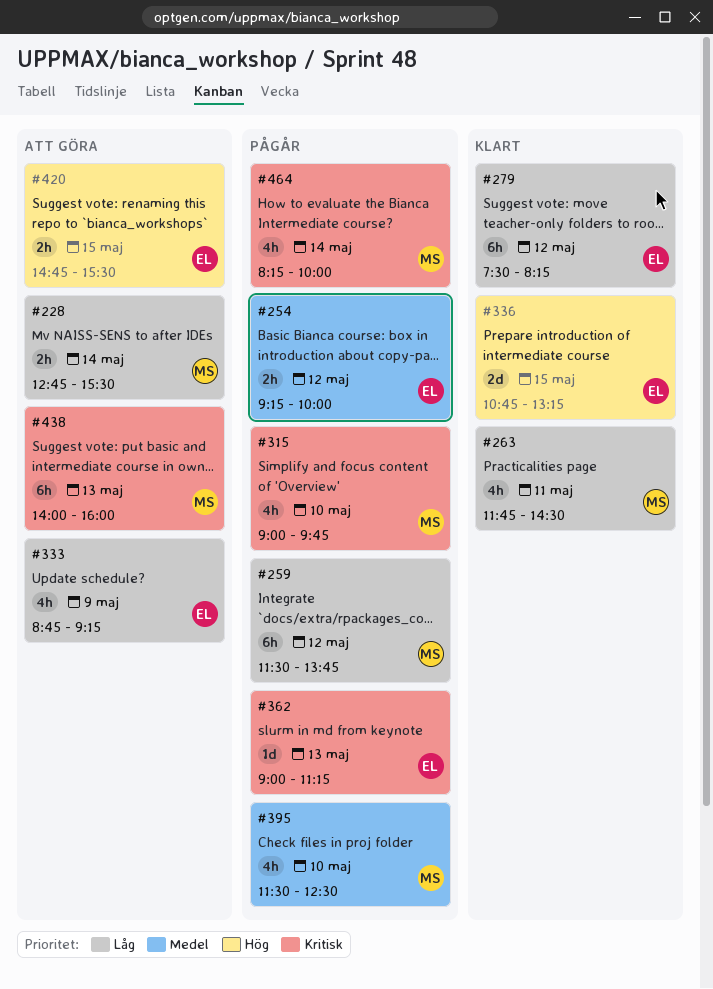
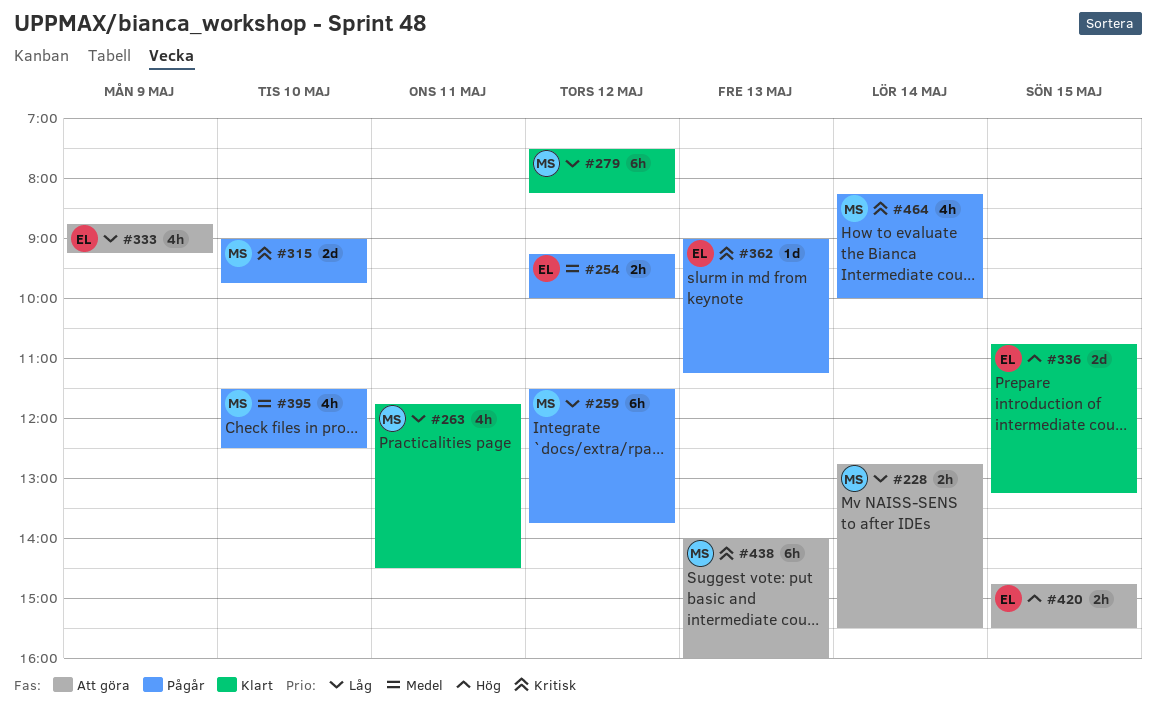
#279, owner: EL -> MS
#315, estimate: 4h -> 2d

